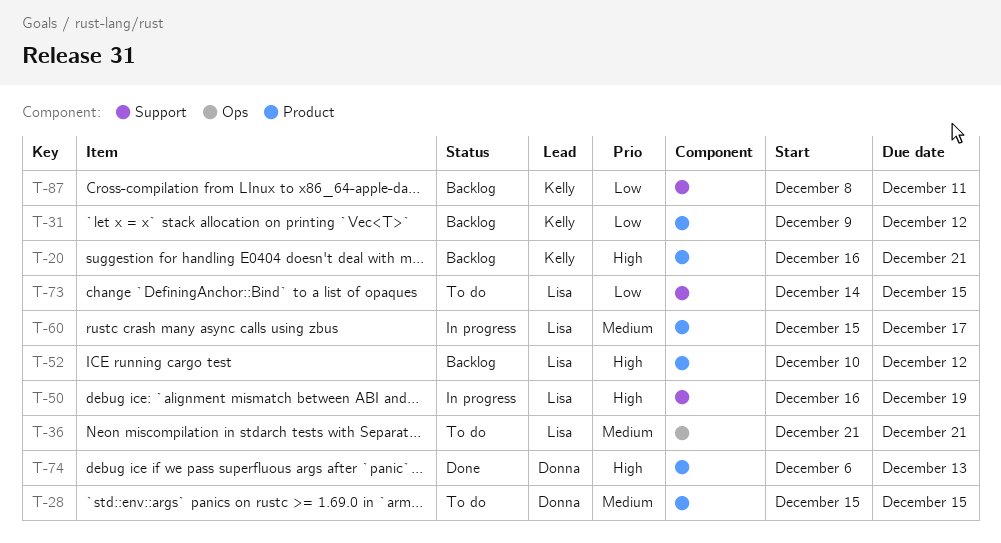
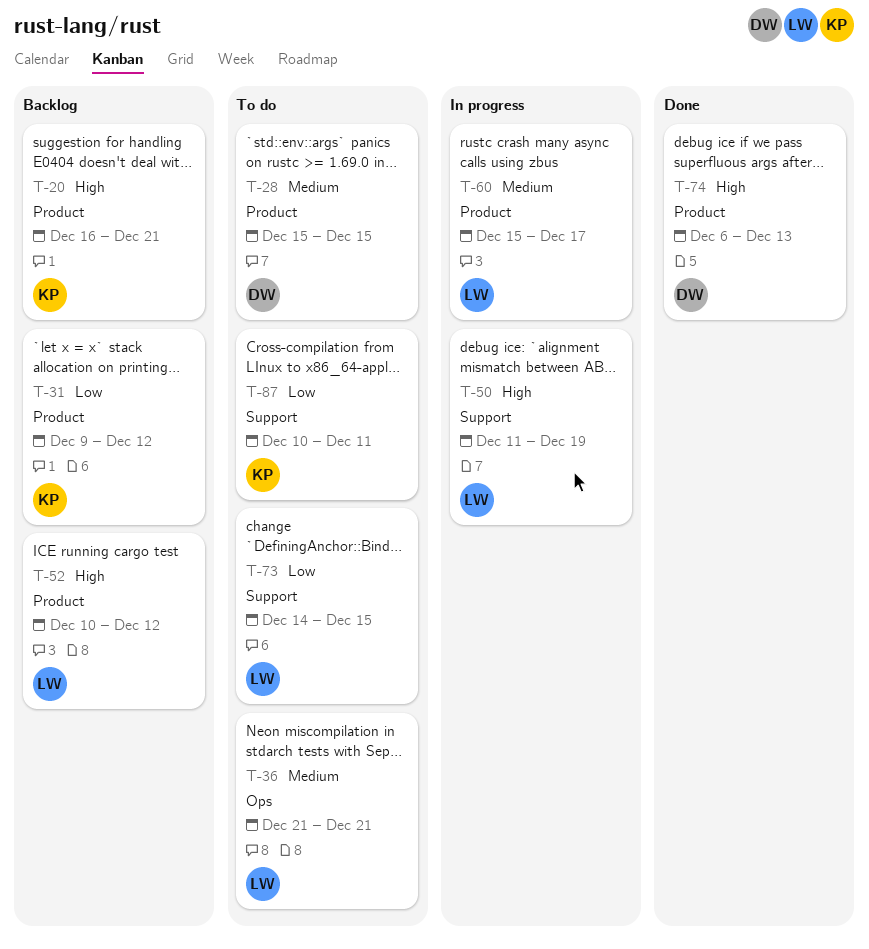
T-50, start: Dec 16 -> Dec 11
T-87, status: Backlog -> To do
T-87, start: Dec 8 -> Dec 10

